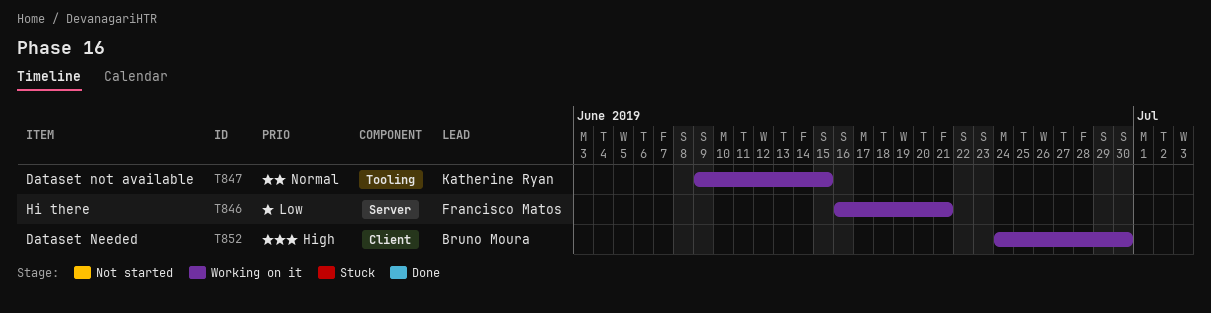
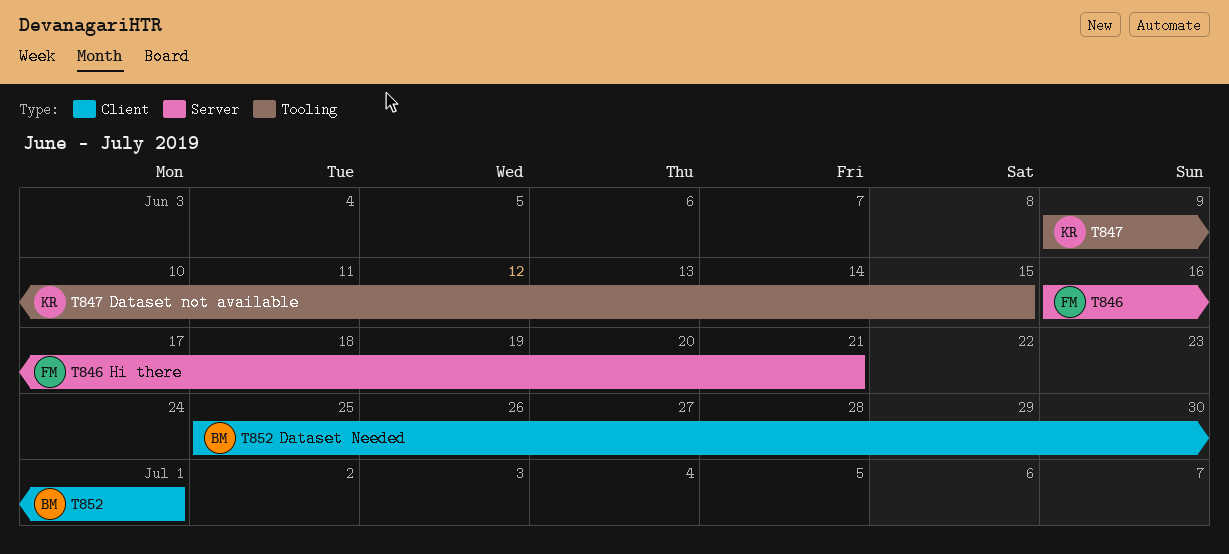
T852, start: Jun 24 -> Jun 25
T852, due: Jun 30 -> Jul 1

